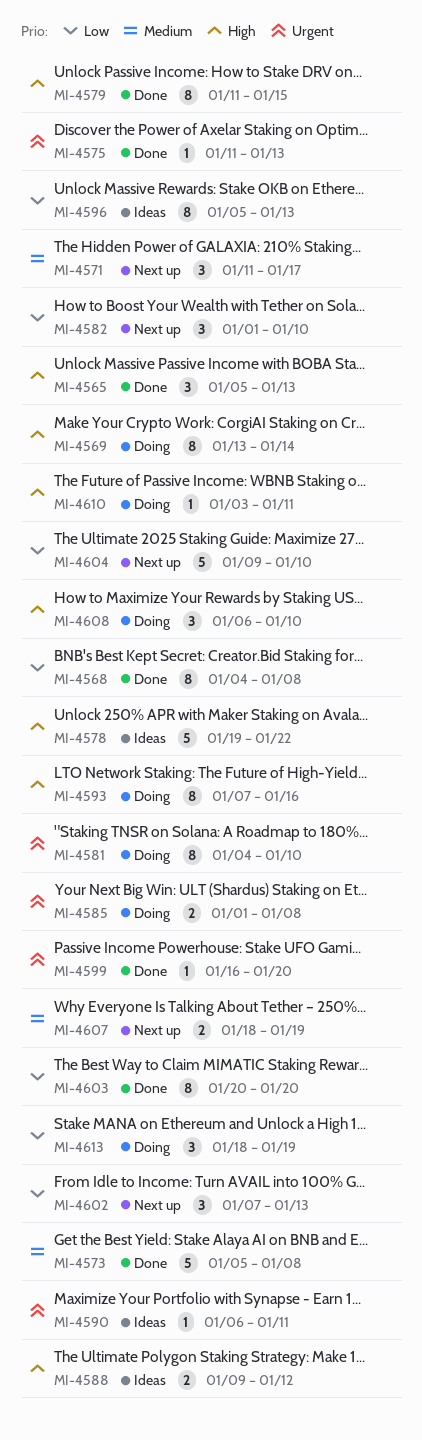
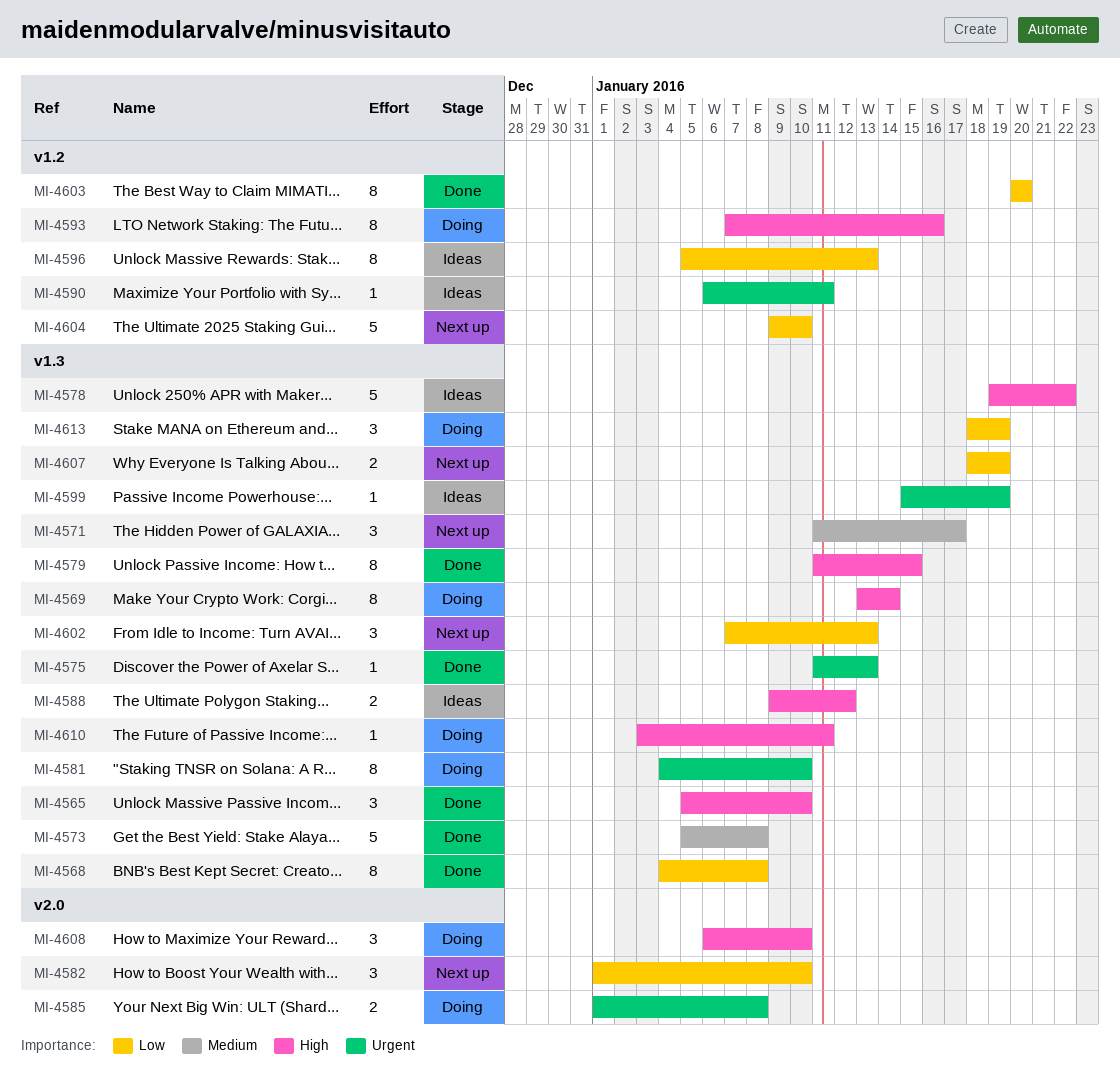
MI-4565, due: Jan 13 -> Jan 10
MI-4599, status: Done -> Ideas
MI-4599, start: Jan 16 -> Jan 15
MI-4599, due: Jan 20 -> Jan 19
MI-4607, priority: Medium -> Low

